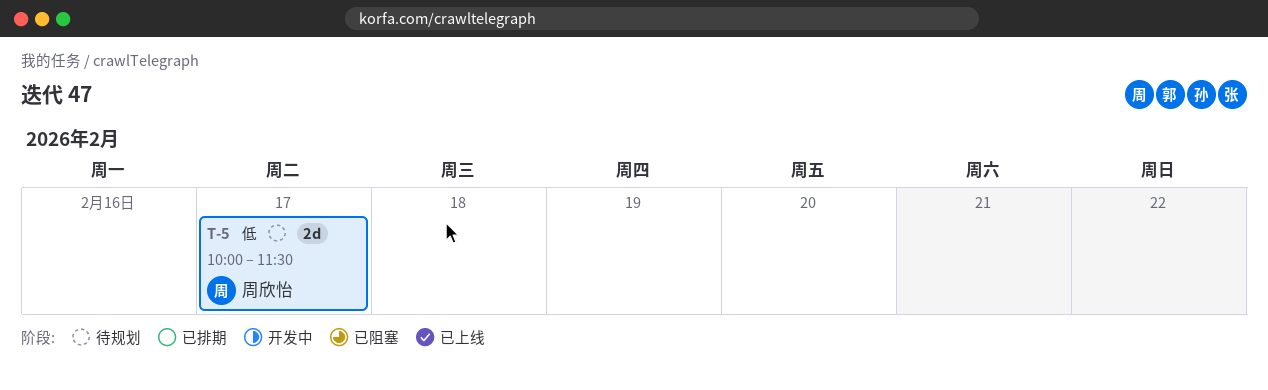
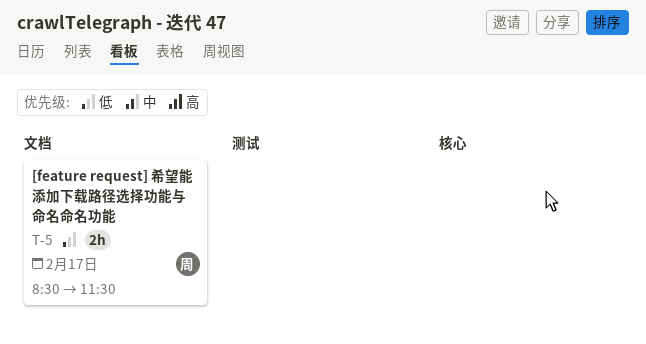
T-5, estimate: 2d -> 2h
T-5, begins: 10:00 -> 08:30

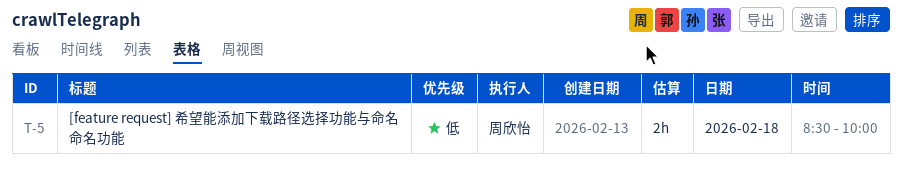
T-5, day: Feb 17 -> Feb 18
T-5, ends: 11:30 -> 10:00

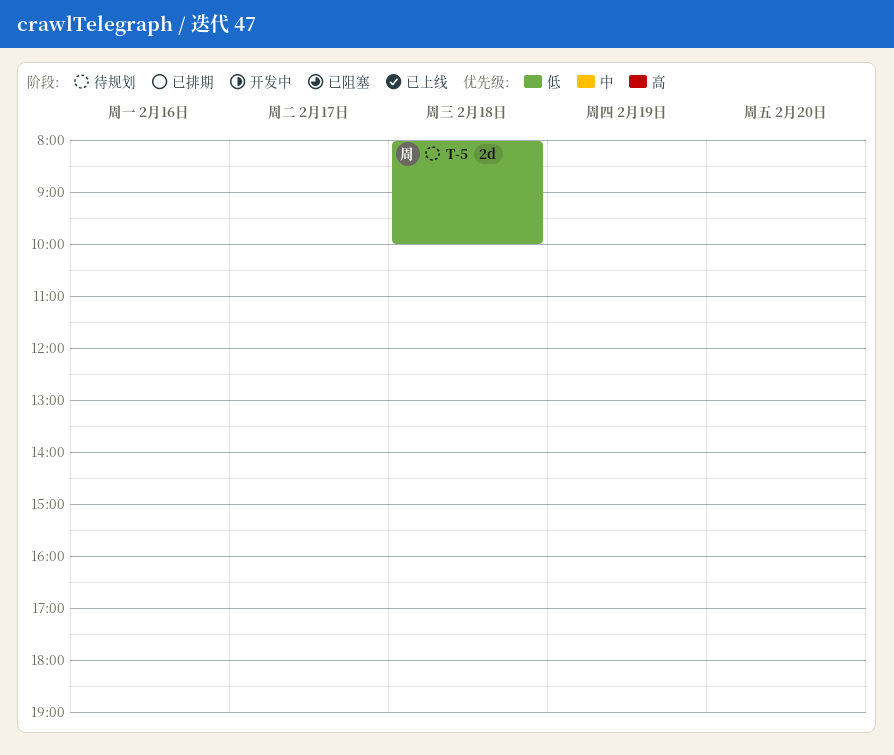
T-5, estimate: 2h -> 2d
T-5, begins: 08:30 -> 08:00

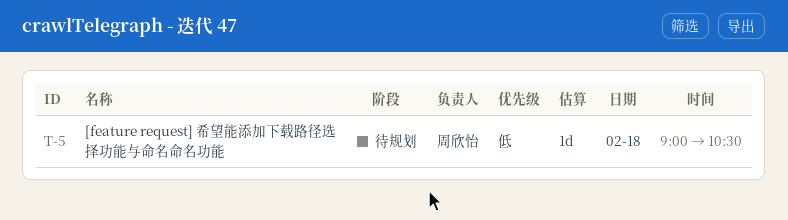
T-5, estimate: 2d -> 1d
T-5, begins: 08:00 -> 09:00
T-5, ends: 10:00 -> 10:30

